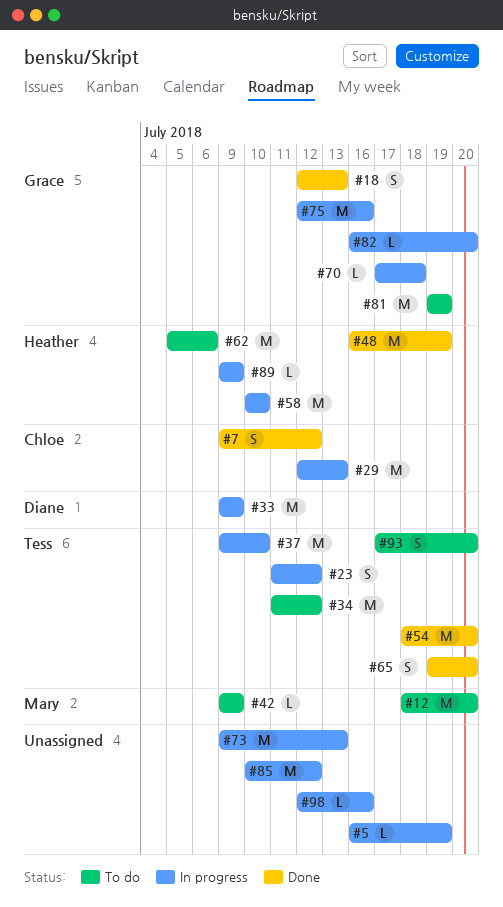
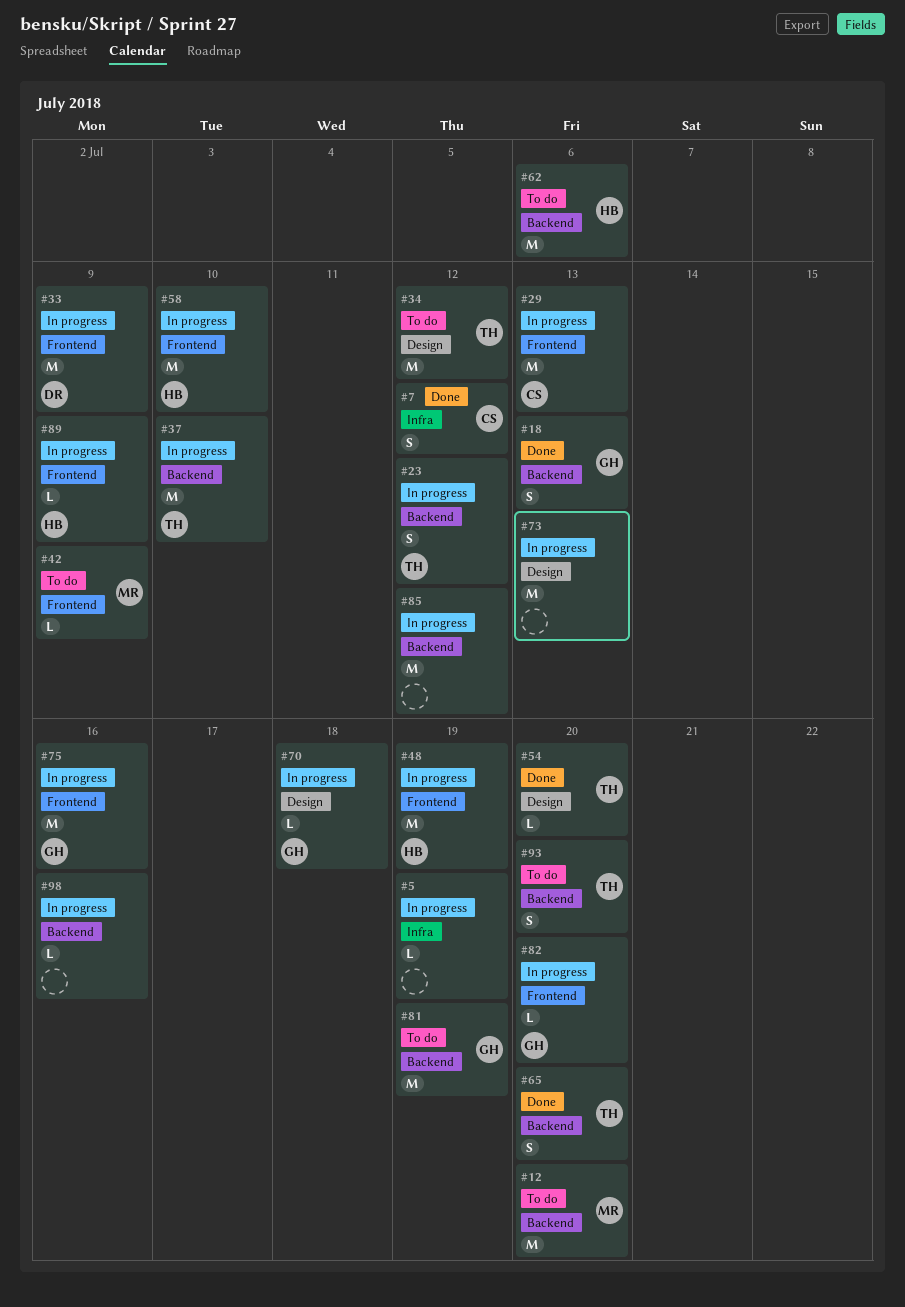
#48, status: Done -> In progress
#54, estimate: M -> L

